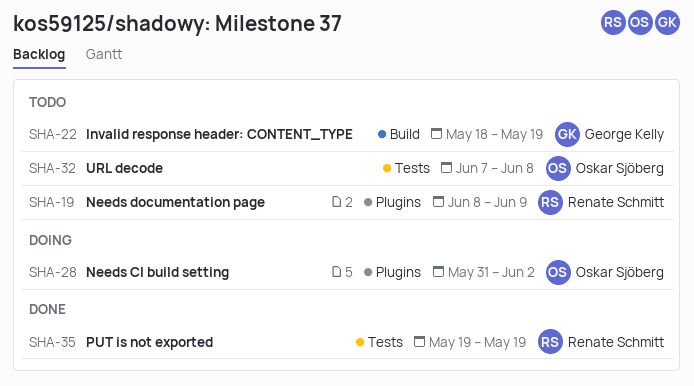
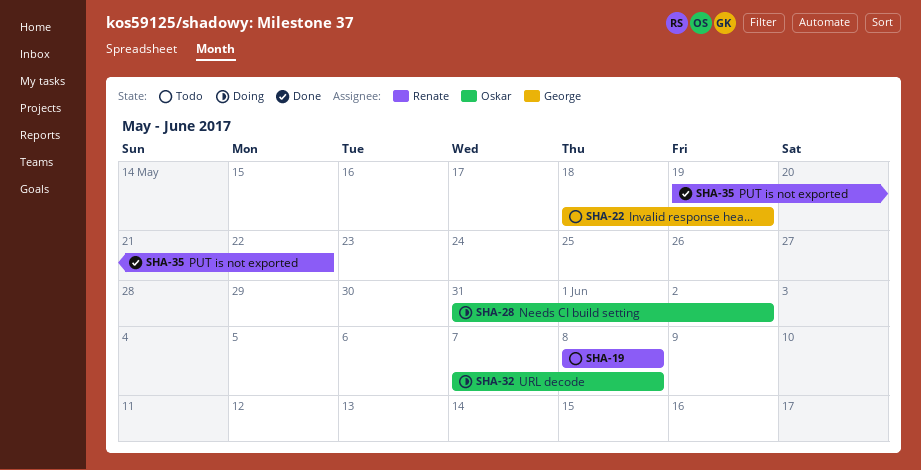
SHA-19, due: Jun 9 -> Jun 8
SHA-32, status: Todo -> Doing
SHA-35, due: May 19 -> May 22

